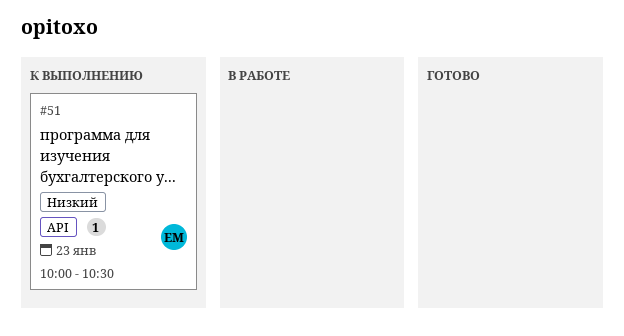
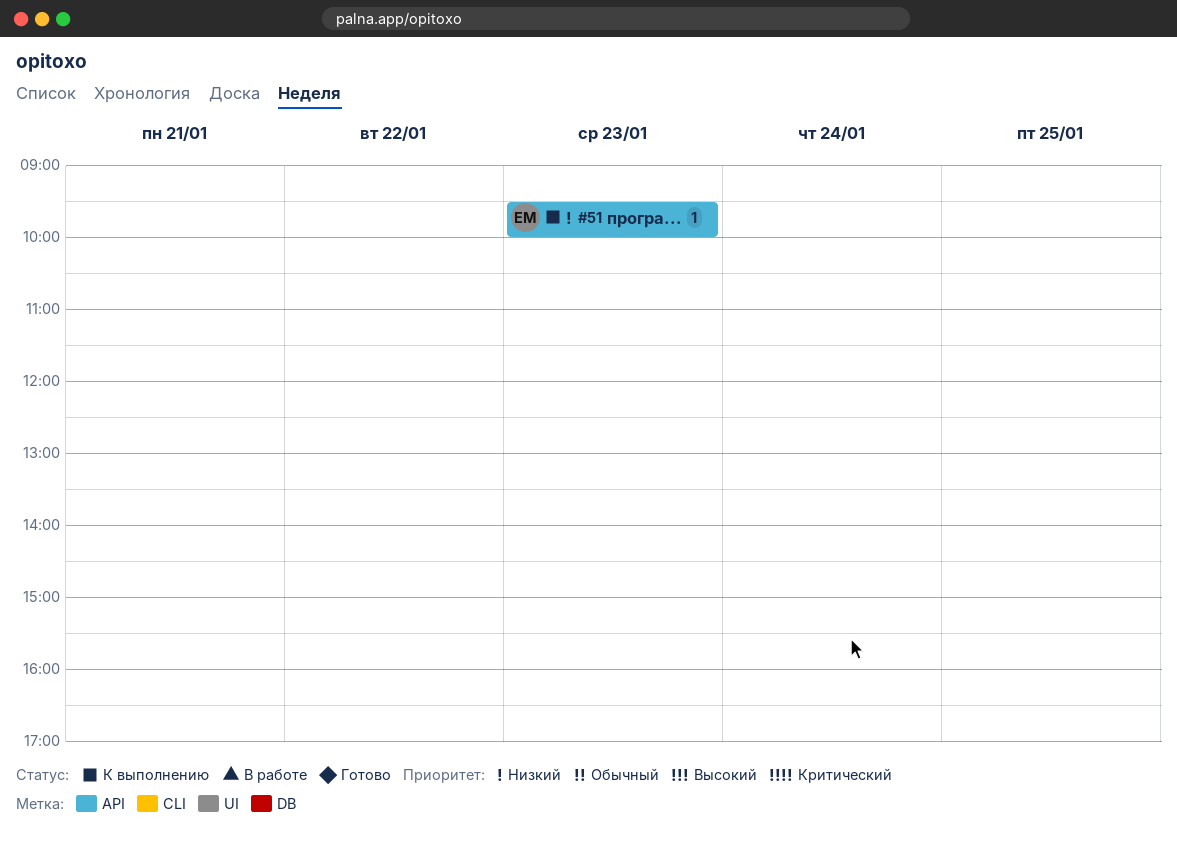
#51, begins: 10:00 -> 09:30
#51, ends: 10:30 -> 10:00

